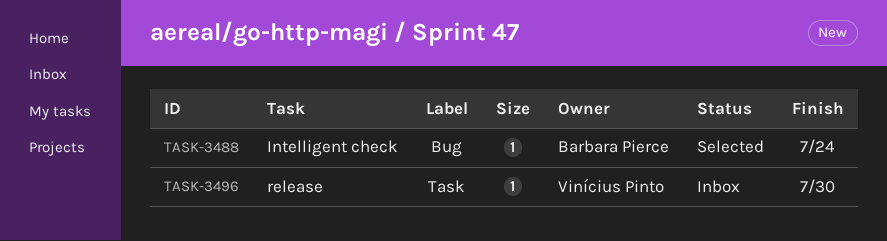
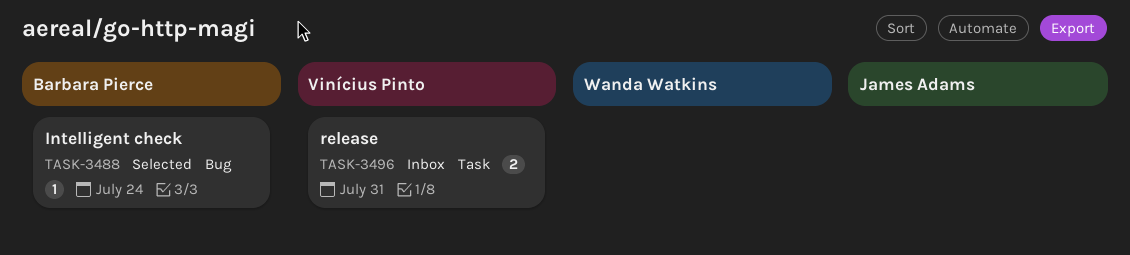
TASK-3496, estimate: 1 -> 2
TASK-3496, due: Jul 30 -> Jul 31

